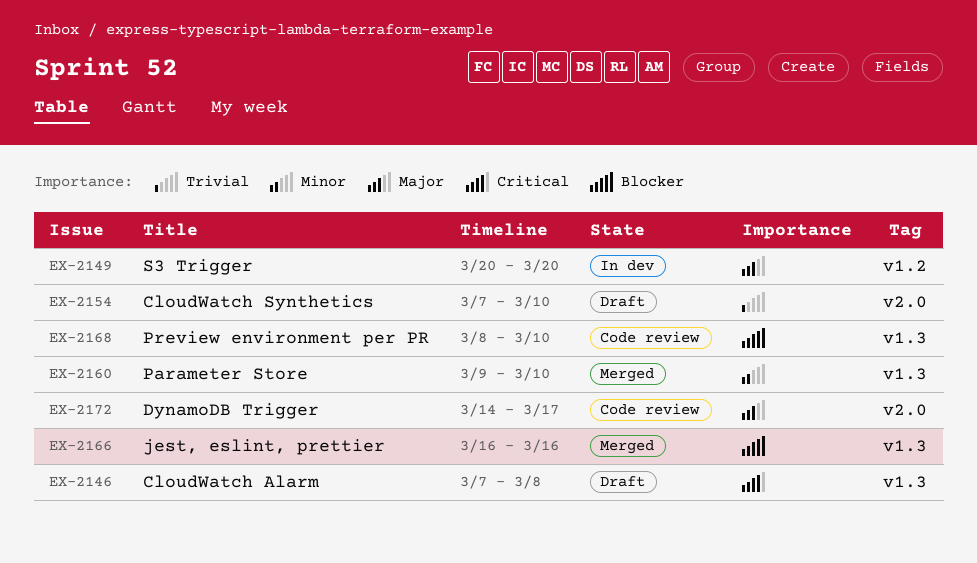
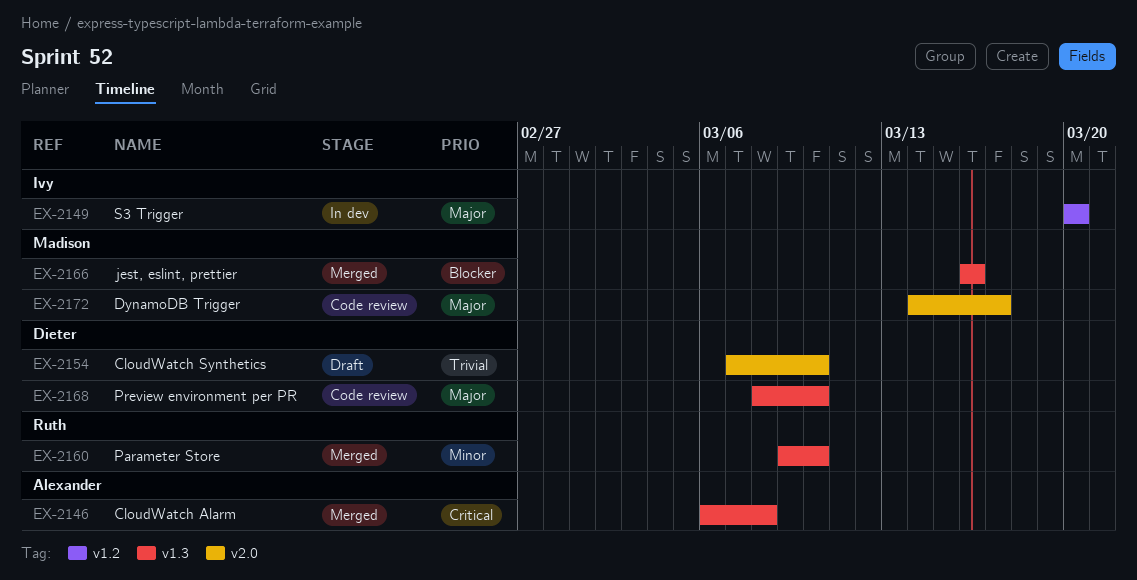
EX-2146, status: Draft -> Merged
EX-2146, start: Mar 7 -> Mar 6
EX-2168, priority: Blocker -> Major

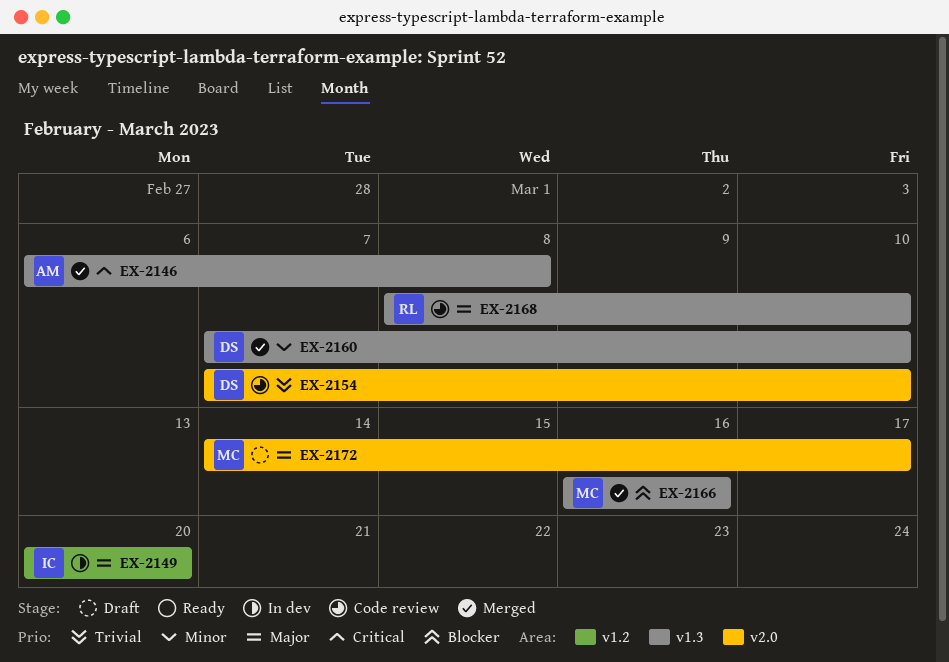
EX-2154, status: Draft -> Code review
EX-2160, owner: Ruth -> Dieter
EX-2160, start: Mar 9 -> Mar 7
EX-2168, owner: Dieter -> Ruth
EX-2172, status: Code review -> Draft

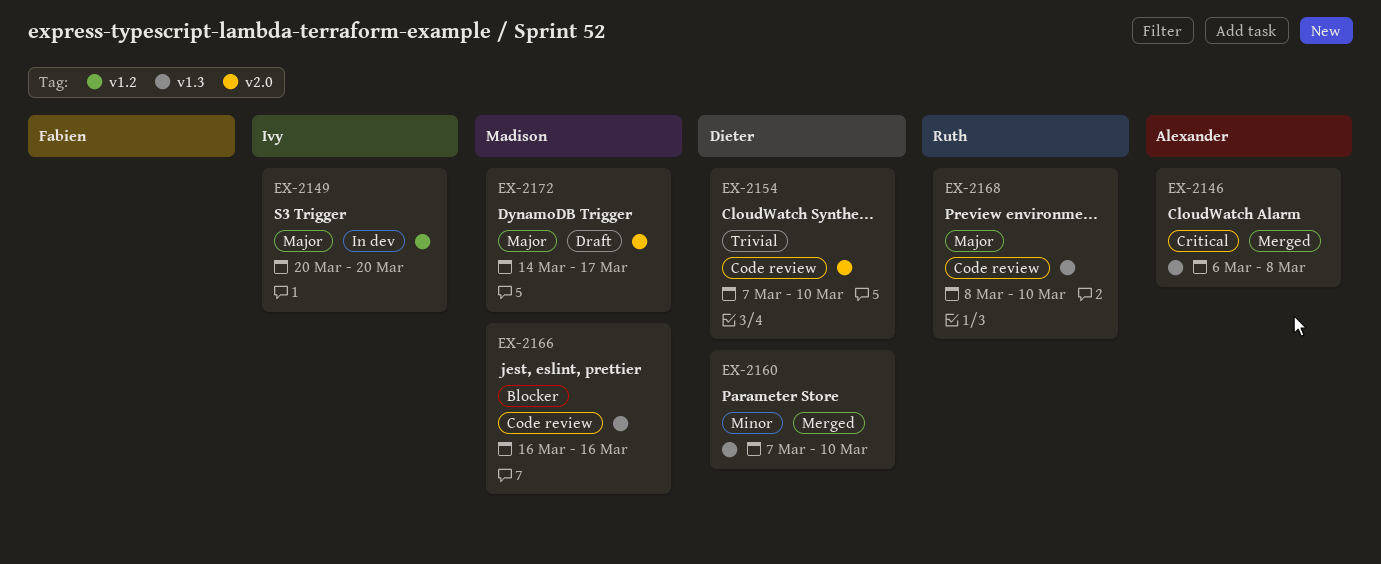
EX-2166, status: Merged -> Code review

